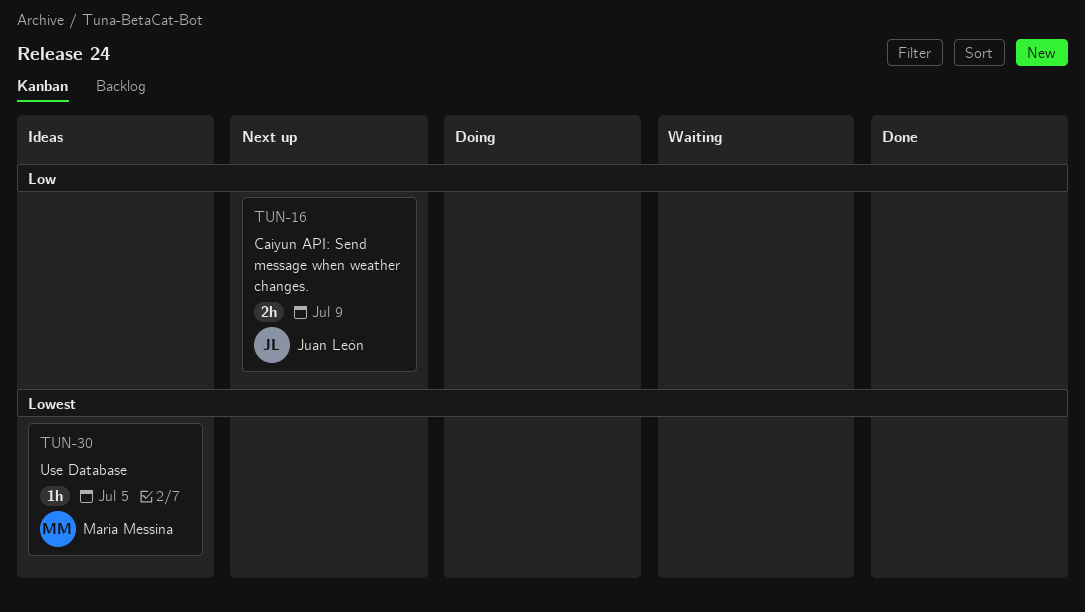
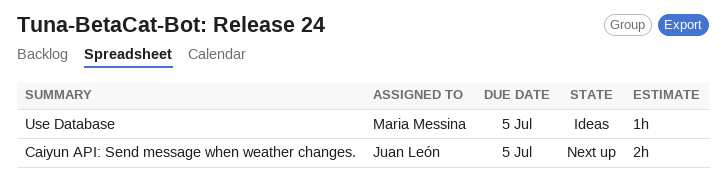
Caiyun API: Send message when weather changes., due: Jul 9 -> Jul 5

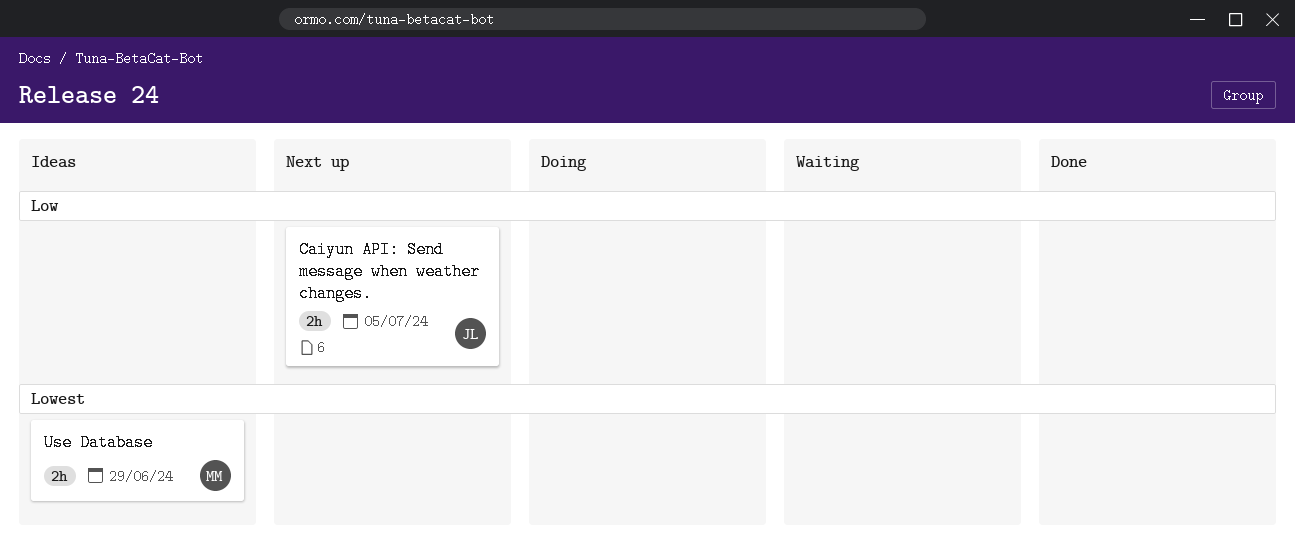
Use Database, estimate: 1h -> 2h
Use Database, due: Jul 5 -> Jun 29

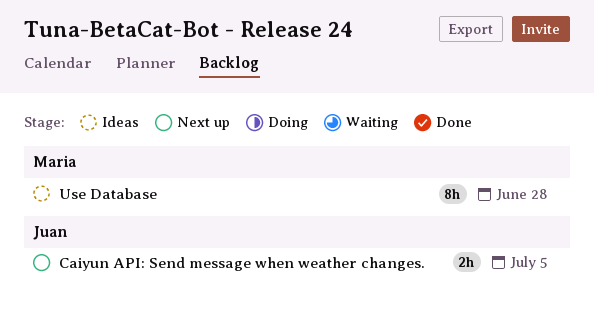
Use Database, estimate: 2h -> 8h
Use Database, due: Jun 29 -> Jun 28

